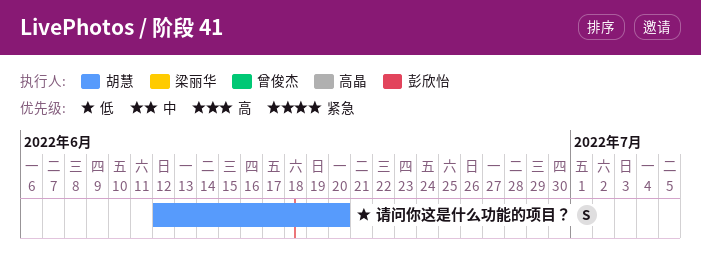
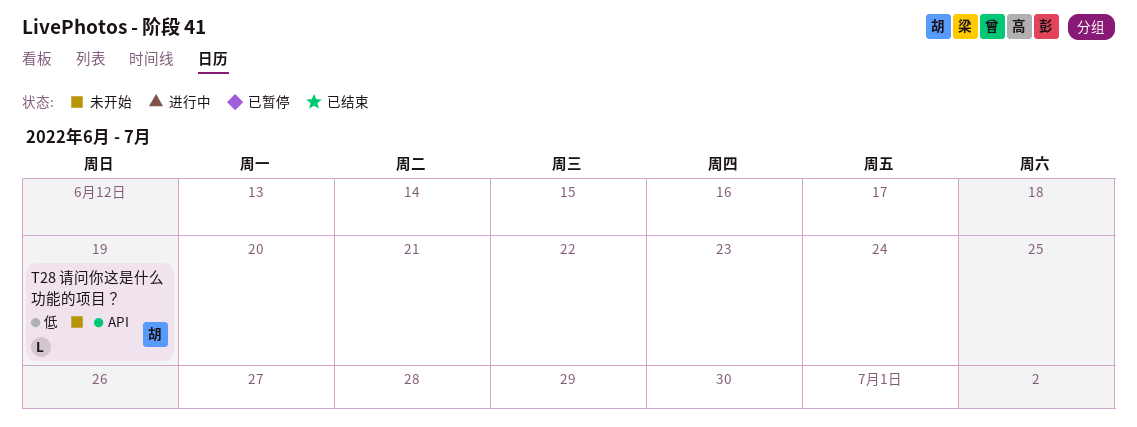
请问你这是什么功能的项目？, estimate: S -> L
请问你这是什么功能的项目？, due: Jun 20 -> Jun 19

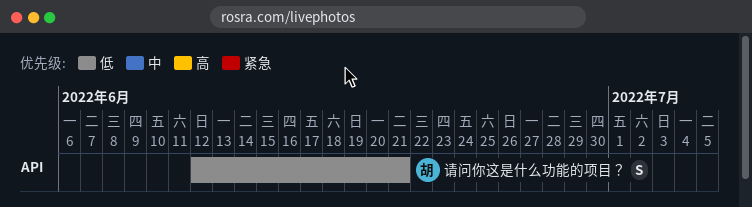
请问你这是什么功能的项目？, estimate: L -> S
请问你这是什么功能的项目？, due: Jun 19 -> Jun 21

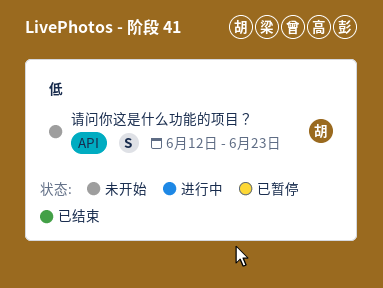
请问你这是什么功能的项目？, due: Jun 21 -> Jun 23

